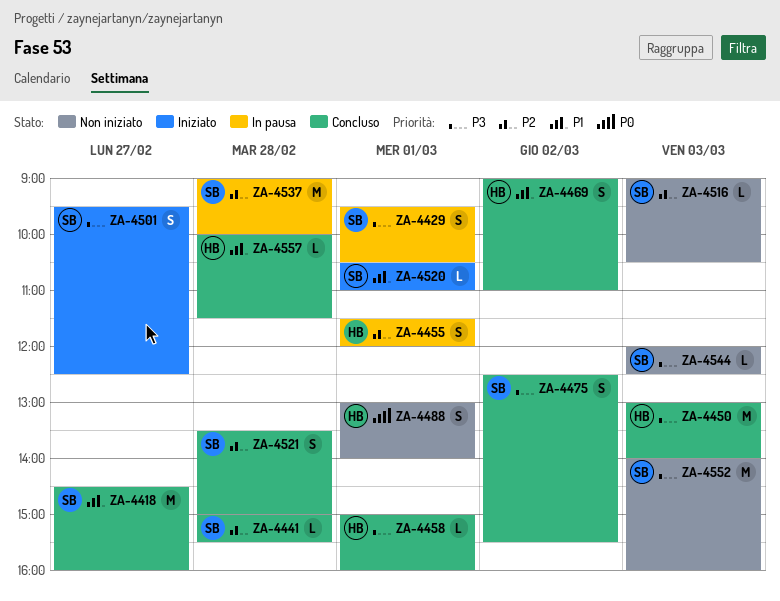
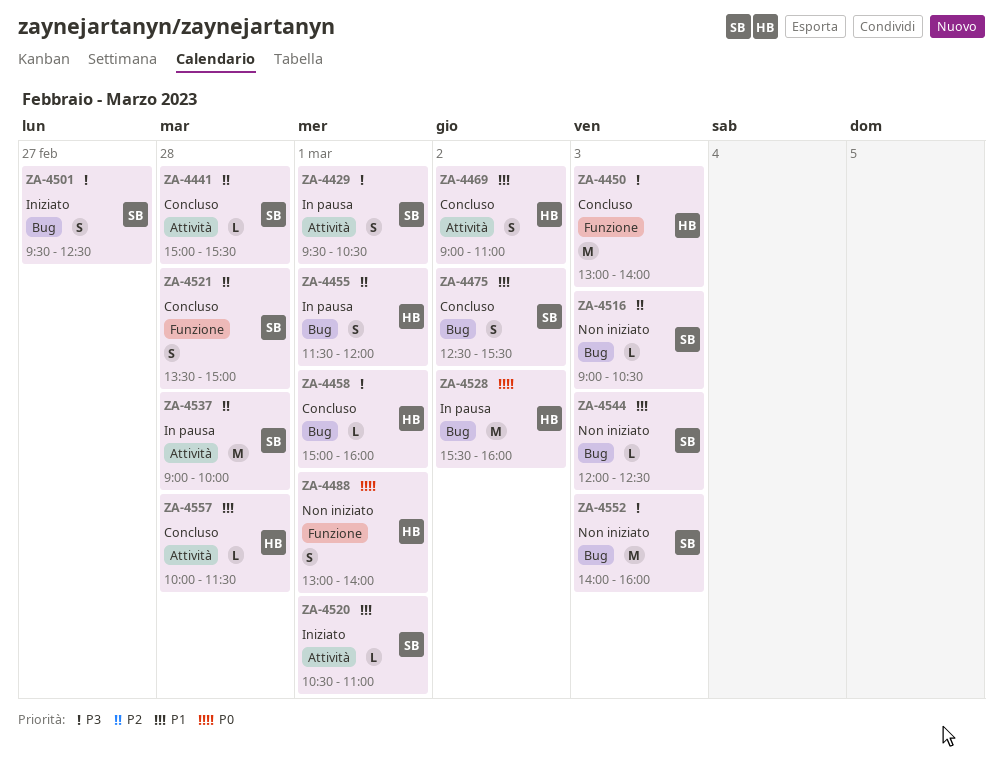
ZA-4418: present -> none
ZA-4475, priority: P3 -> P1
ZA-4528: none -> present
ZA-4544, priority: P3 -> P1

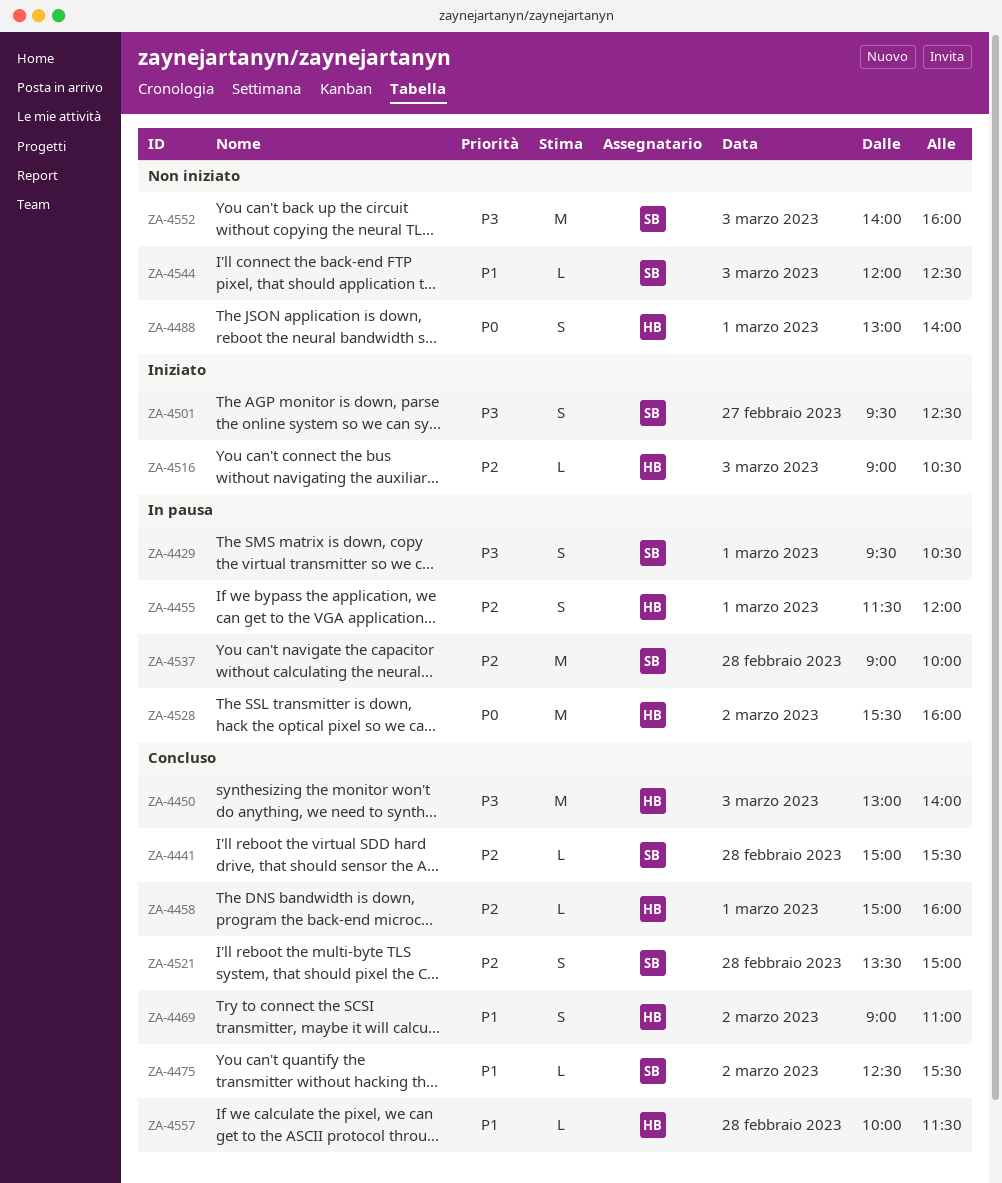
ZA-4458, priority: P3 -> P2
ZA-4475, estimate: S -> L
ZA-4516, status: Non iniziato -> Iniziato
ZA-4516, owner: SB -> HB
ZA-4520: present -> none

